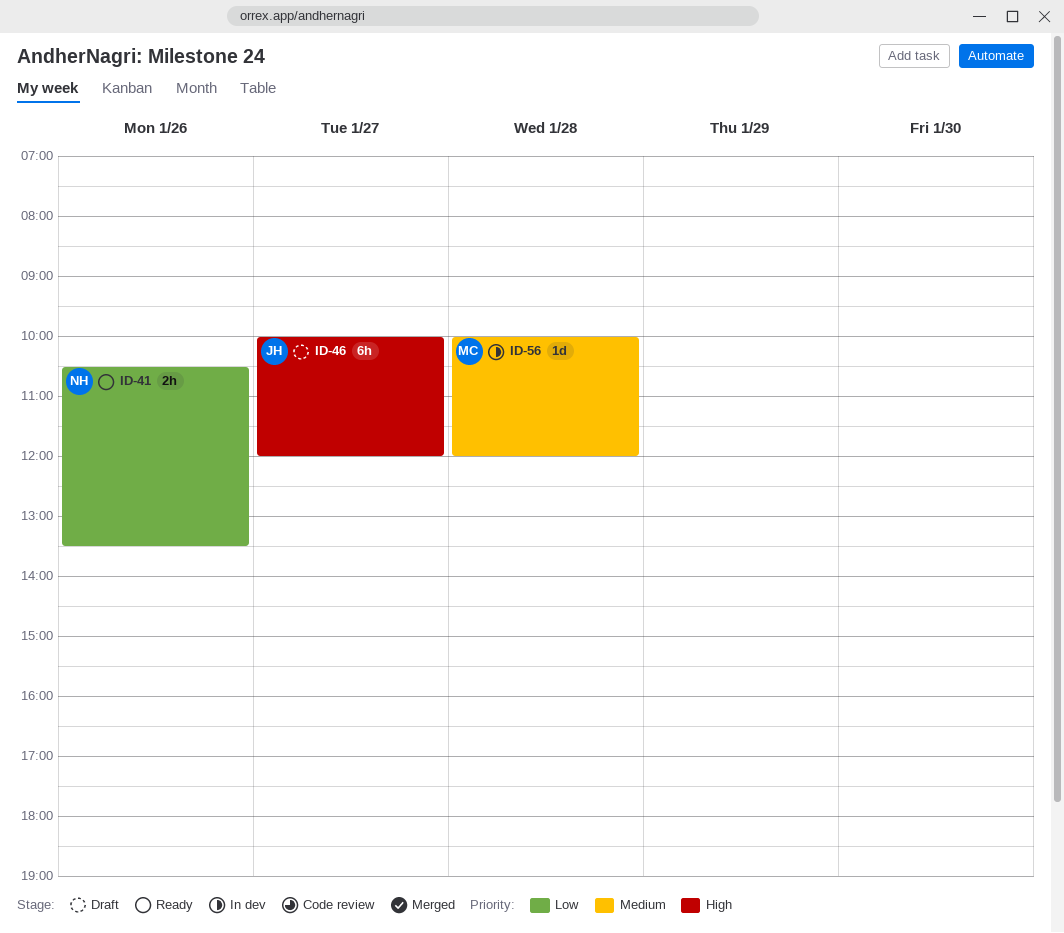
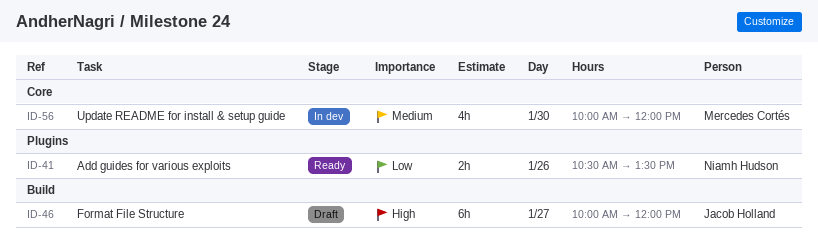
ID-56, estimate: 1d -> 4h
ID-56, day: Jan 28 -> Jan 30

